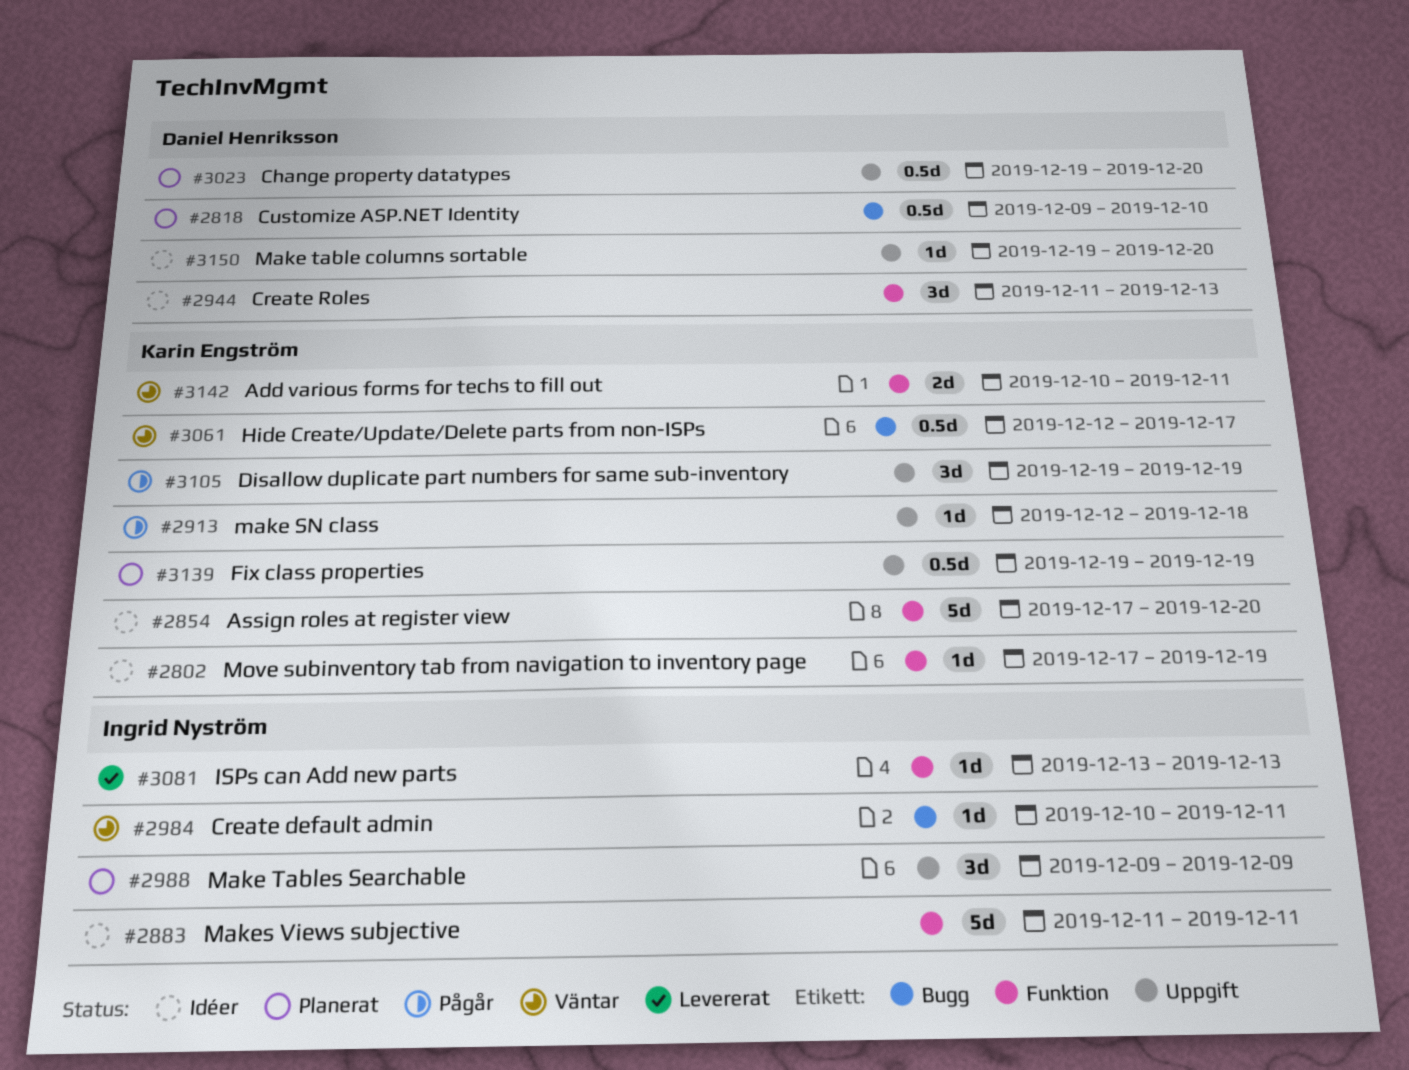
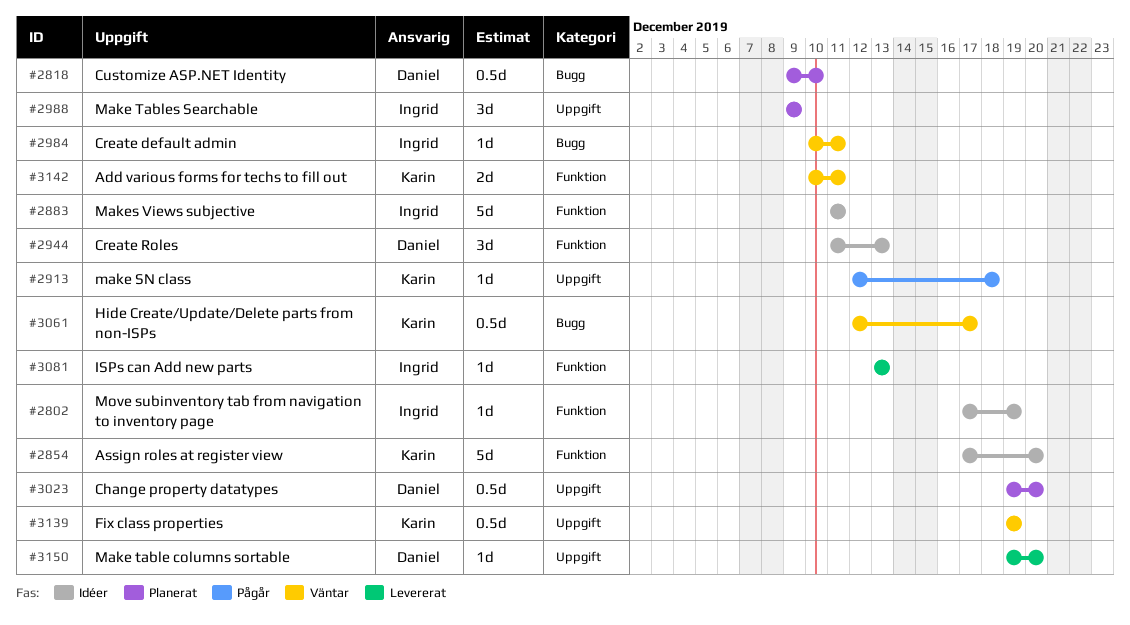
#2802, owner: Karin Engström -> Ingrid Nyström
#3105: present -> none
#3139, status: Planerat -> Väntar
#3150, status: Idéer -> Levererat

